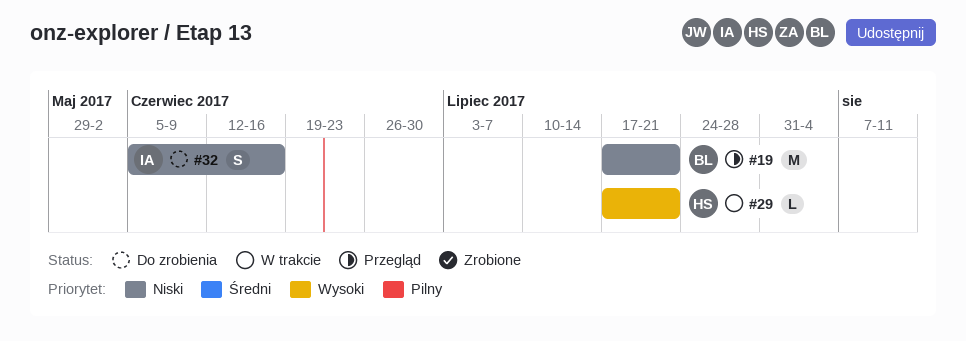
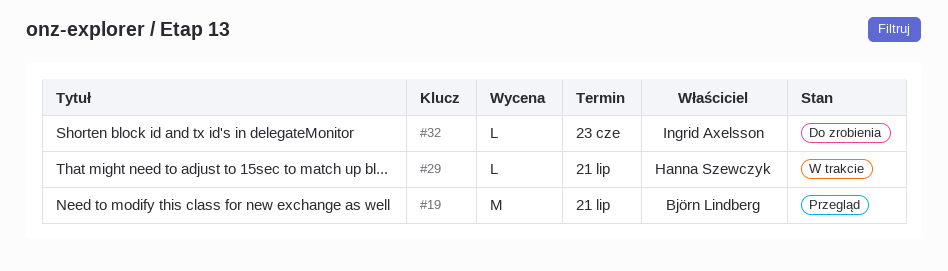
#32, estimate: S -> L
#32, due: Jun 16 -> Jun 23

